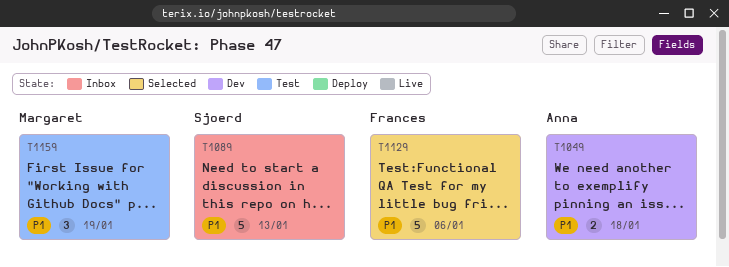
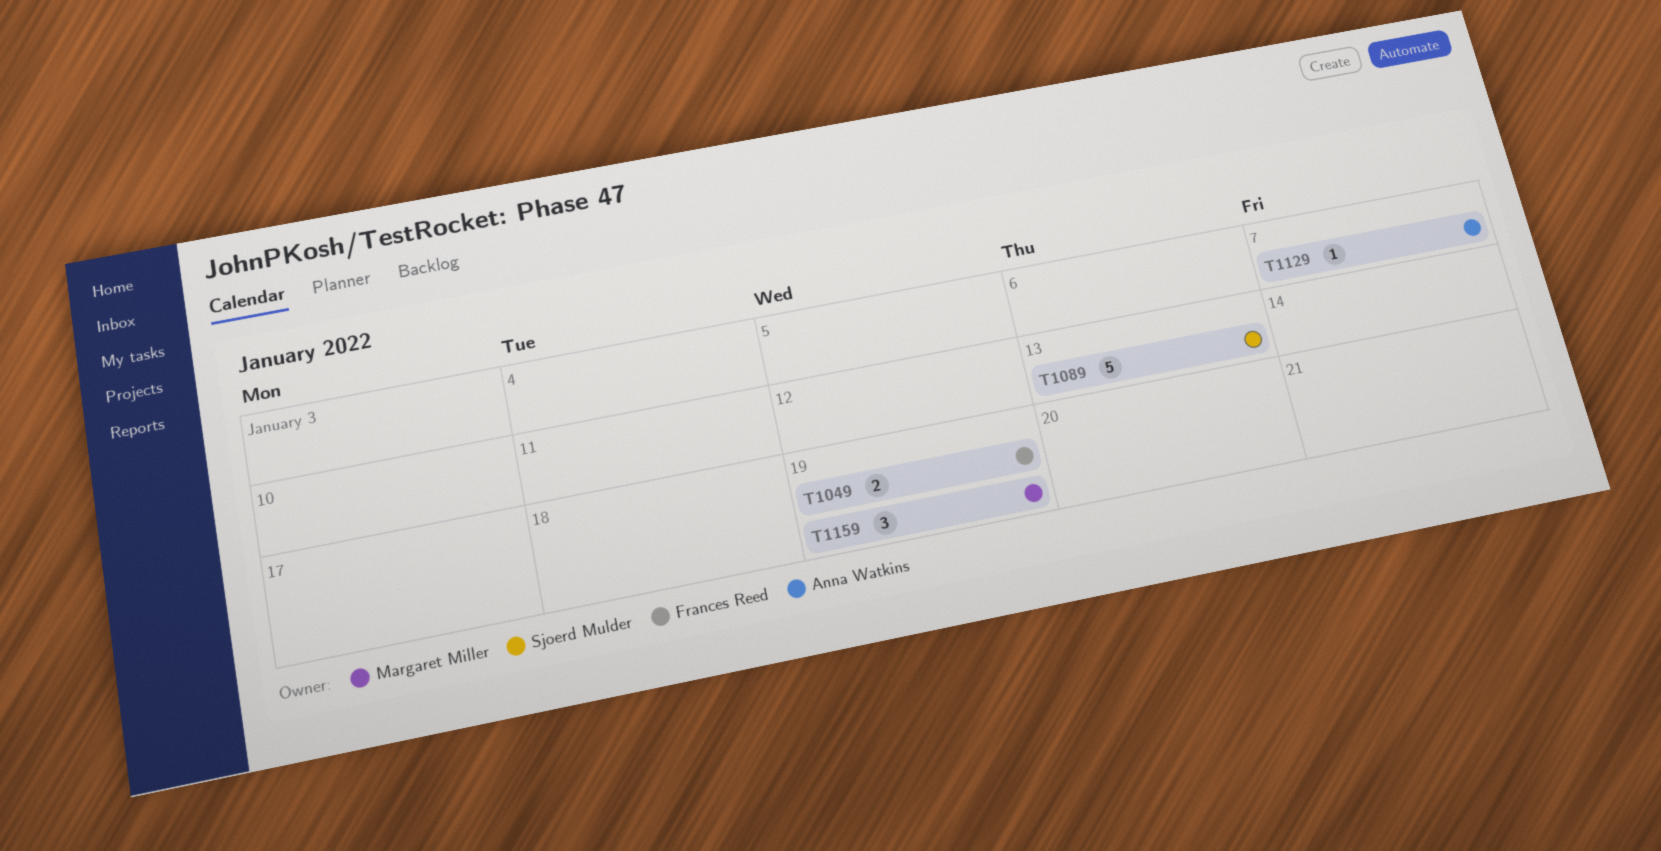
T1049, owner: Anna Watkins -> Frances Reed
T1049, due: Jan 18 -> Jan 19
T1129, owner: Frances Reed -> Anna Watkins
T1129, estimate: 5 -> 1
T1129, due: Jan 6 -> Jan 7

